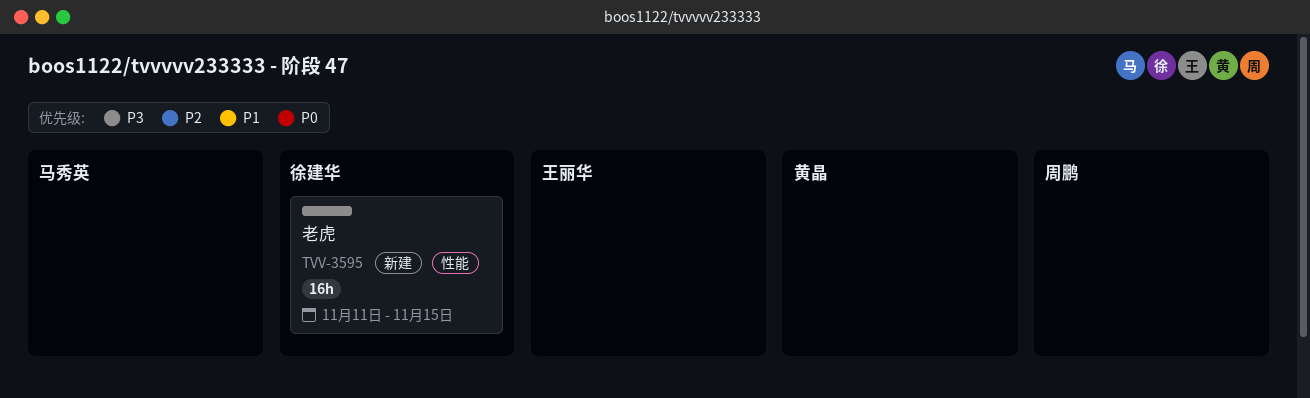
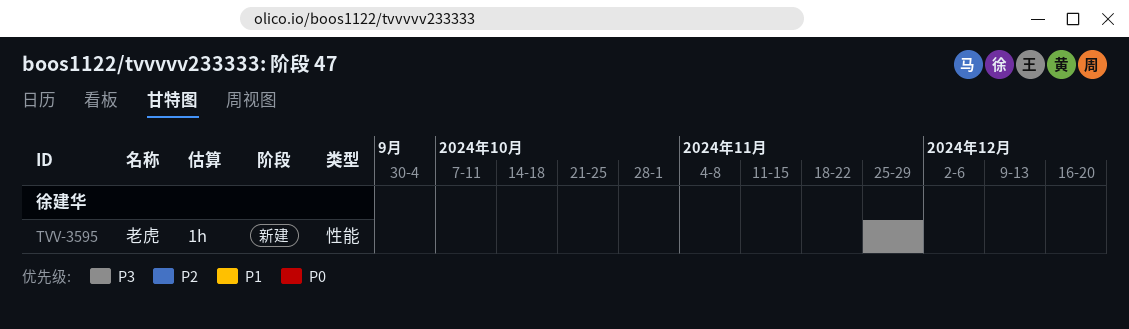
TVV-3595, estimate: 16h -> 1h
TVV-3595, start: Nov 11 -> Nov 25
TVV-3595, due: Nov 15 -> Nov 29

